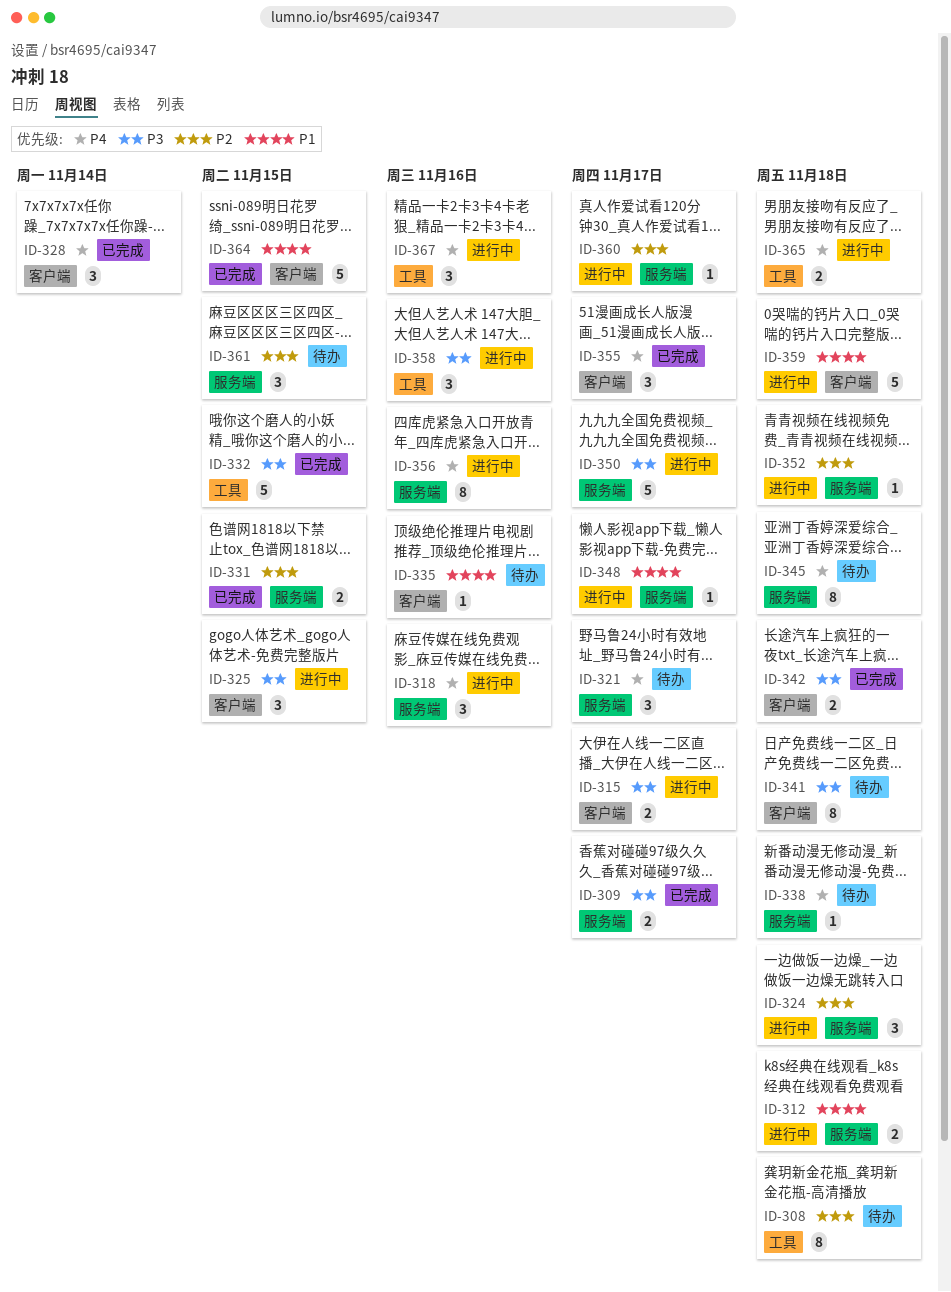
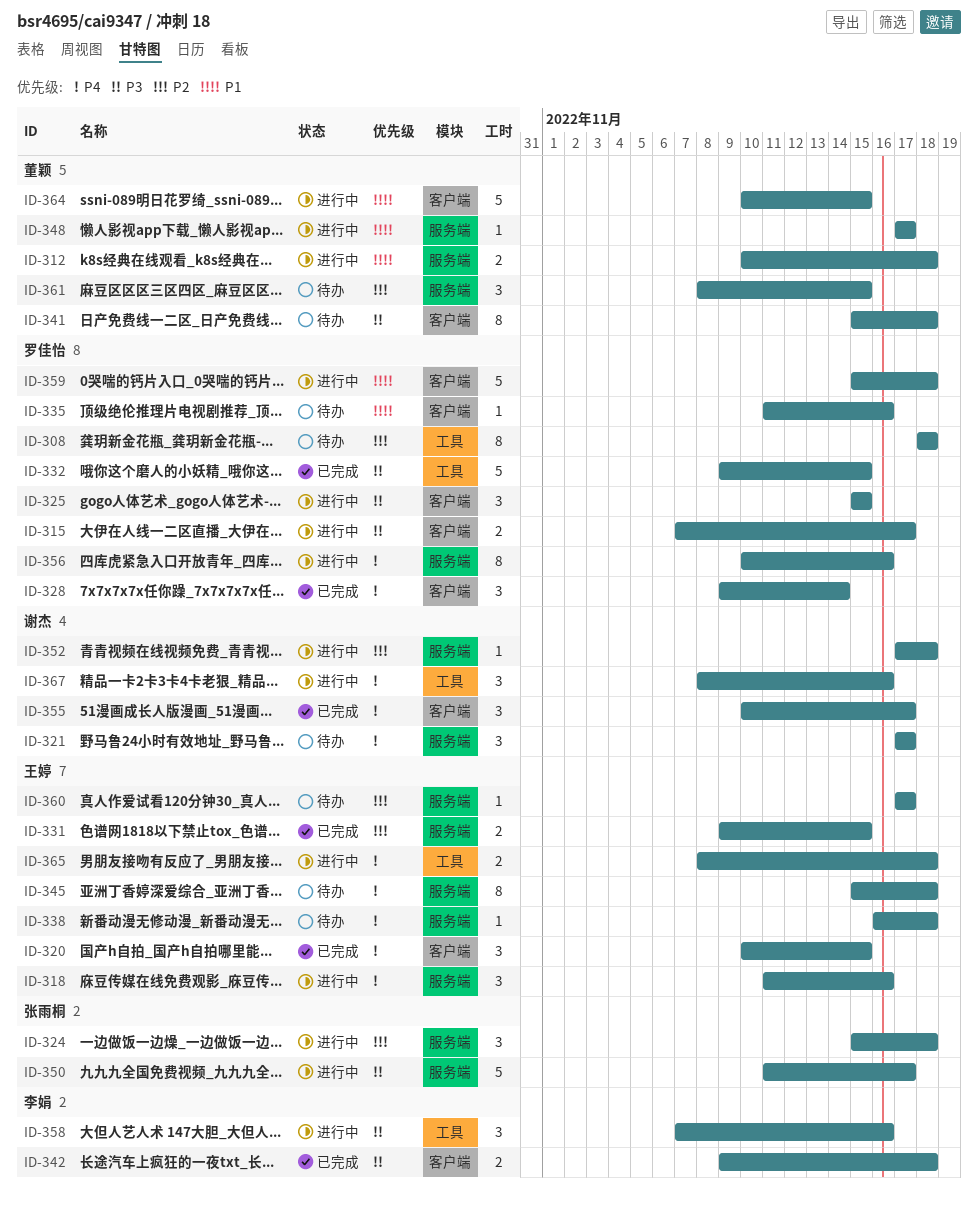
ID-309: present -> none
ID-320: none -> present
ID-360, status: 进行中 -> 待办
ID-364, status: 已完成 -> 进行中

